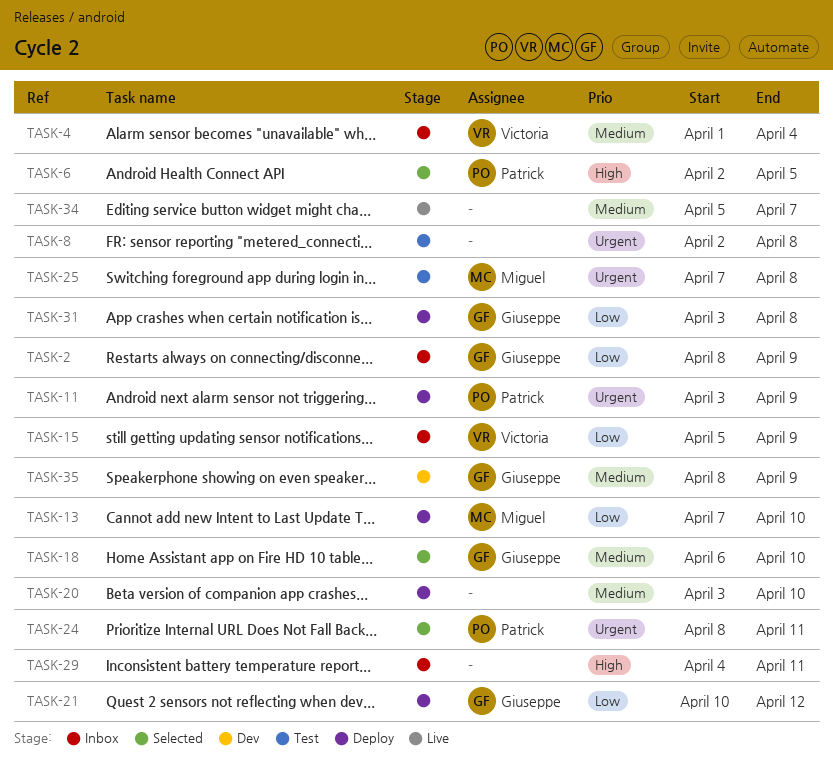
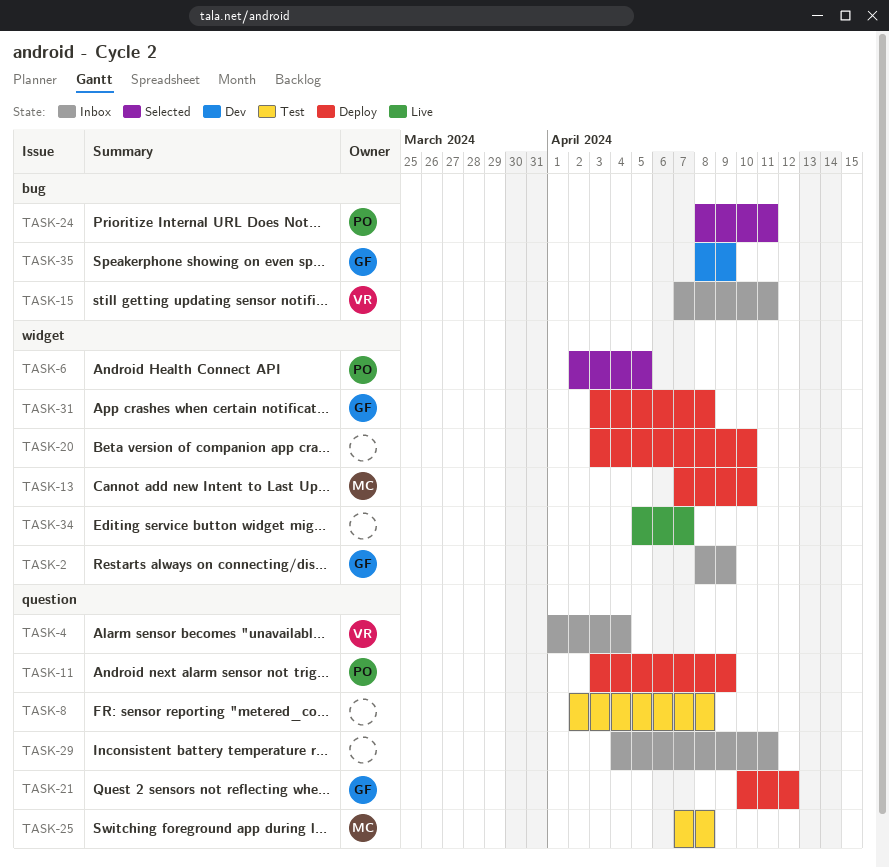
TASK-15, start: Apr 5 -> Apr 7
TASK-15, due: Apr 9 -> Apr 11
TASK-18: present -> none

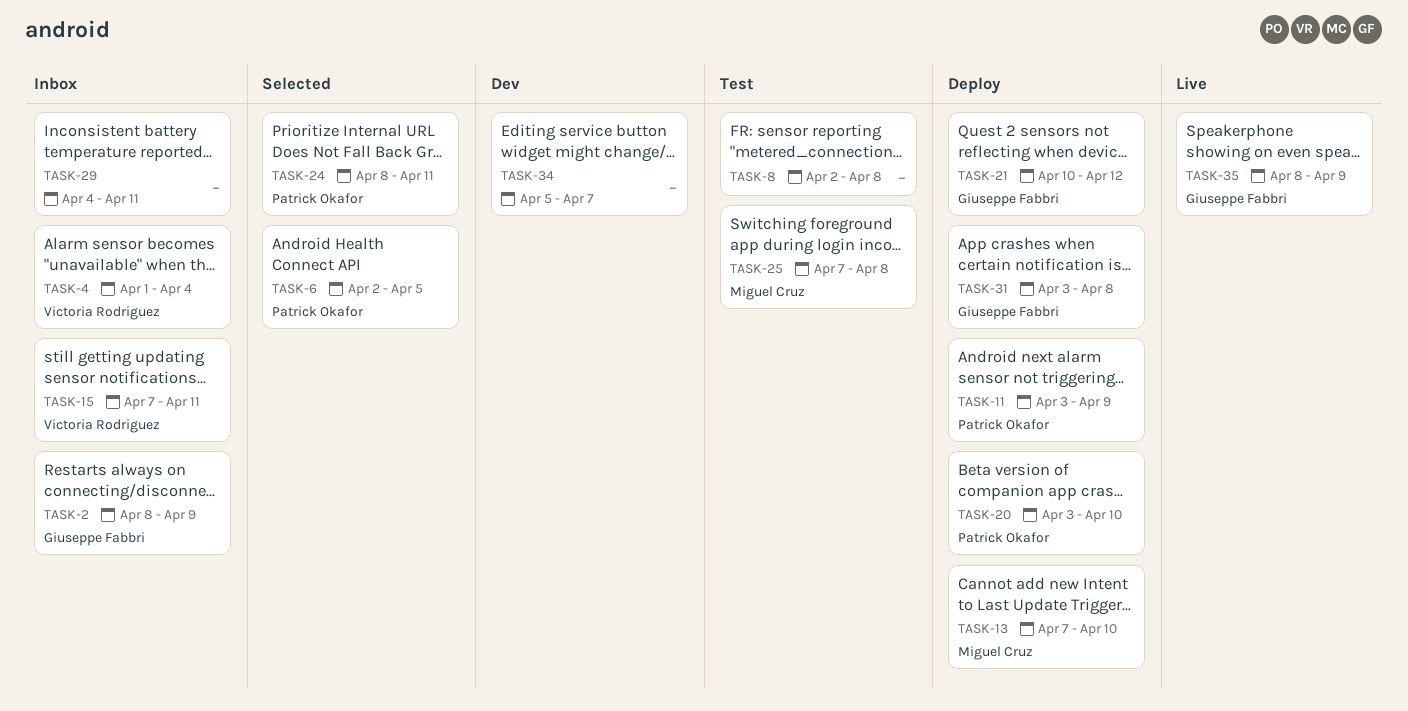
TASK-20, owner: none -> Patrick Okafor
TASK-34, status: Live -> Dev
TASK-35, status: Dev -> Live

